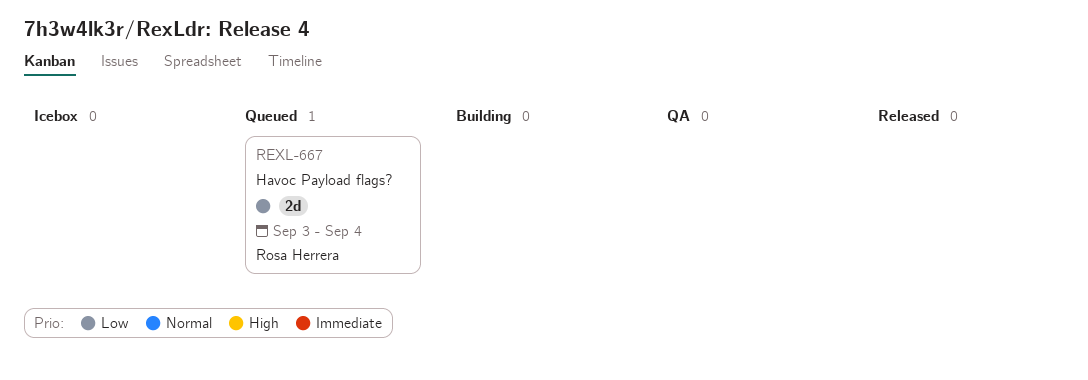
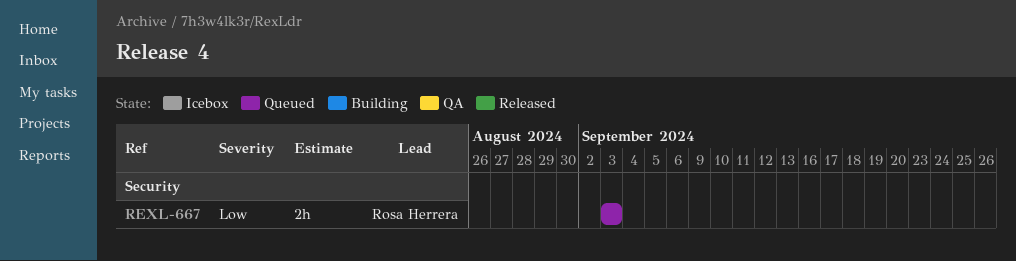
REXL-667, estimate: 2d -> 2h
REXL-667, due: Sep 4 -> Sep 3

